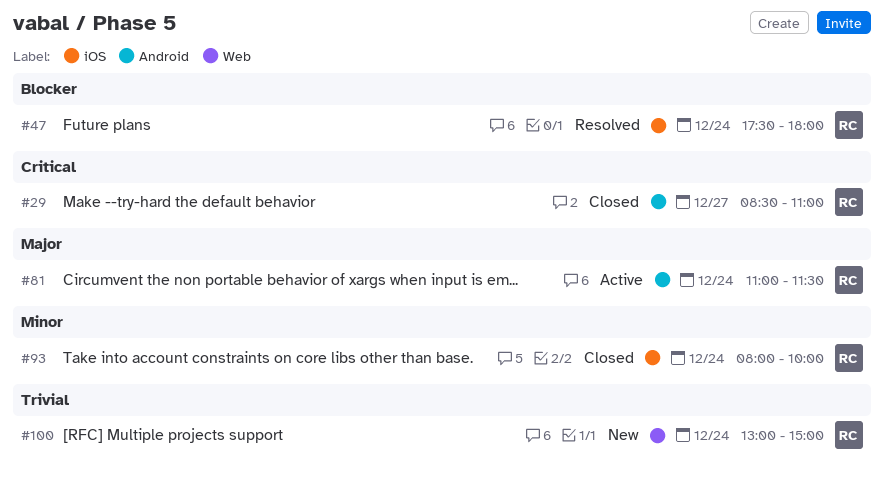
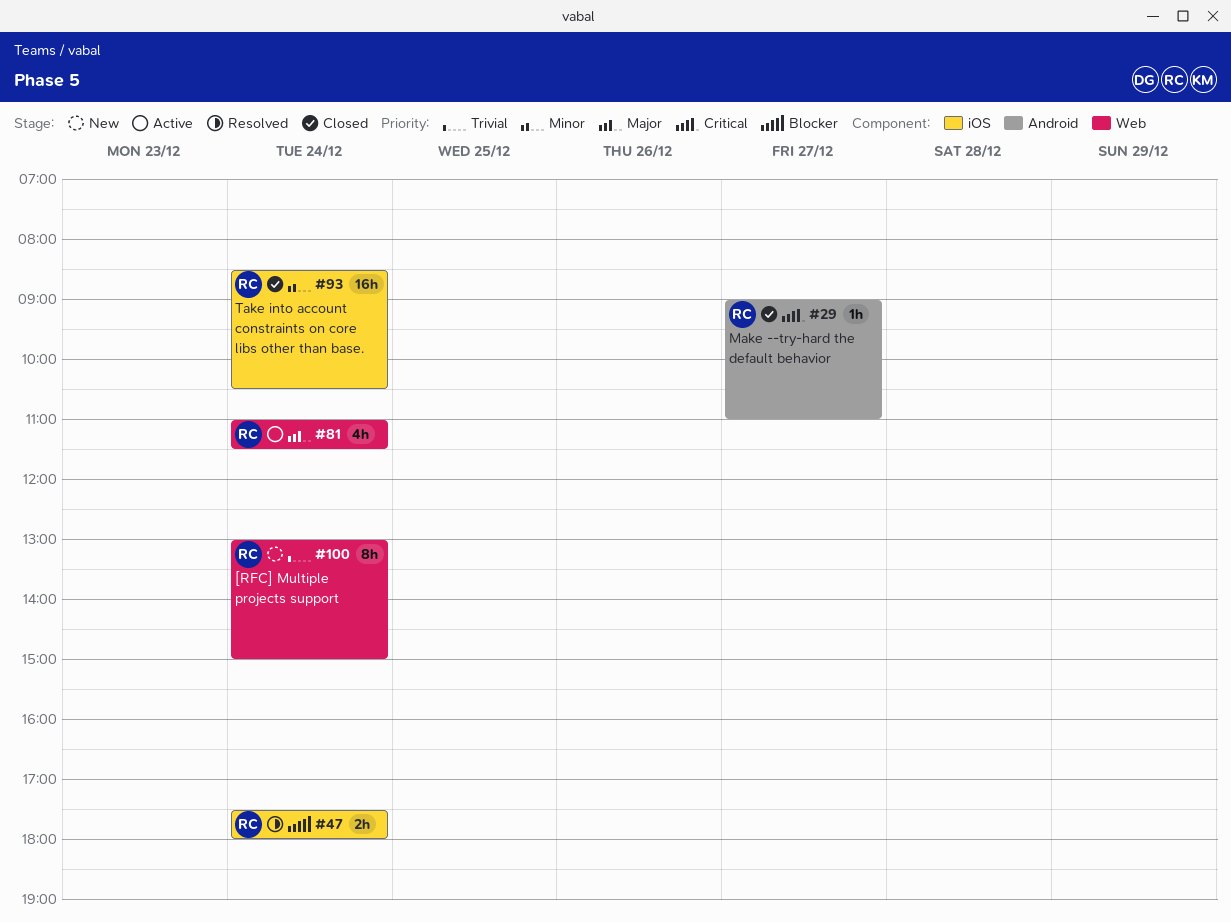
#29, begins: 08:30 -> 09:00
#81, label: Android -> Web
#93, begins: 08:00 -> 08:30
#93, ends: 10:00 -> 10:30

